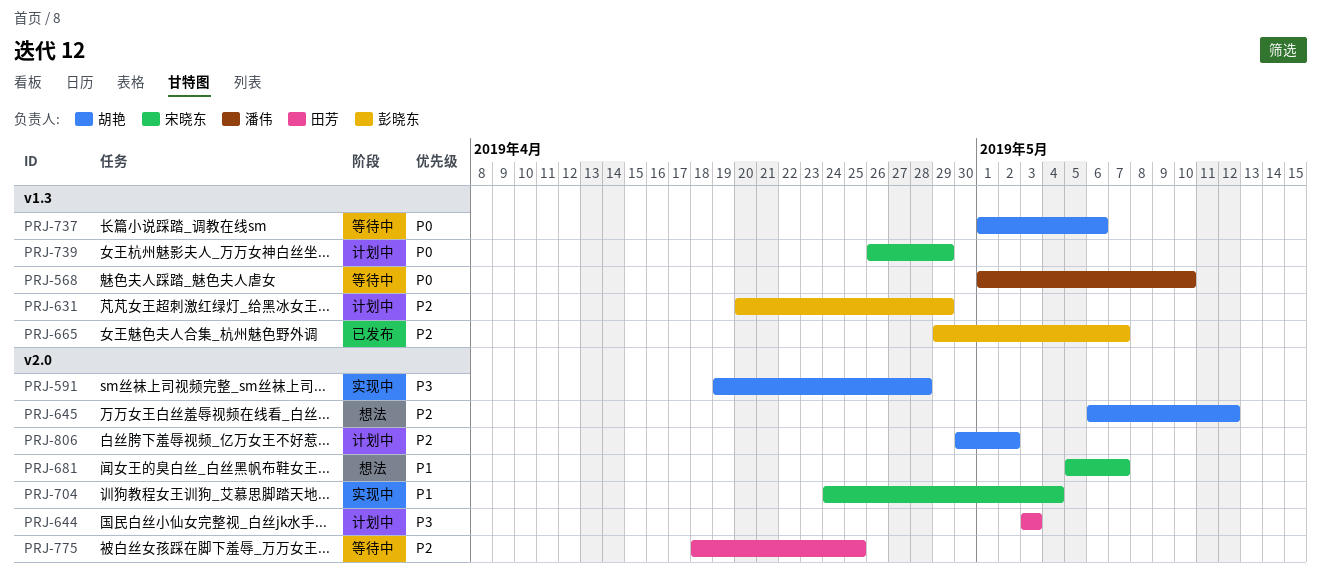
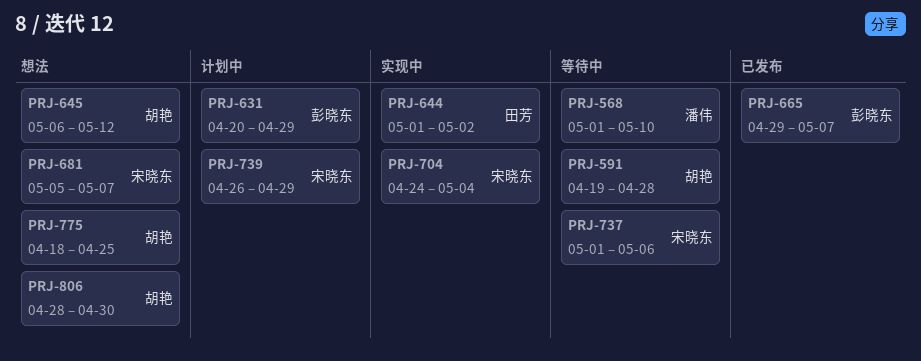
PRJ-591, status: 实现中 -> 等待中
PRJ-644, status: 计划中 -> 实现中
PRJ-644, start: May 3 -> May 1
PRJ-644, due: May 3 -> May 2
PRJ-737, owner: 胡艳 -> 宋晓东
PRJ-775, status: 等待中 -> 想法
PRJ-775, owner: 田芳 -> 胡艳
PRJ-806, status: 计划中 -> 想法
PRJ-806, start: Apr 30 -> Apr 28
PRJ-806, due: May 2 -> Apr 30

